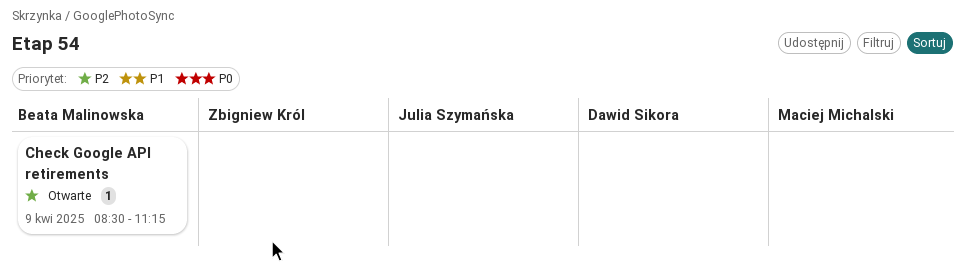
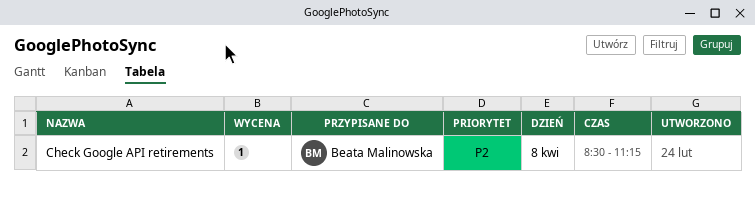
Check Google API retirements, day: Apr 9 -> Apr 8

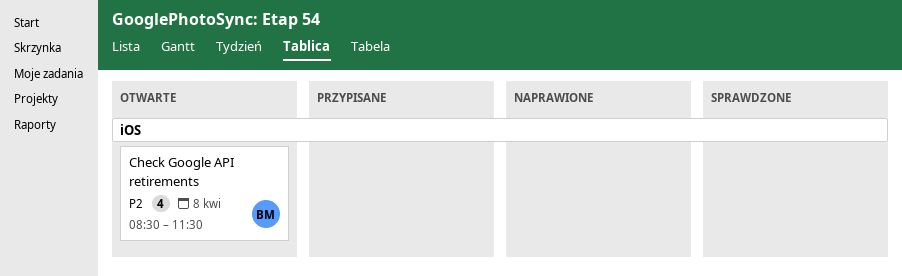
Check Google API retirements, estimate: 1 -> 4
Check Google API retirements, ends: 11:15 -> 11:30

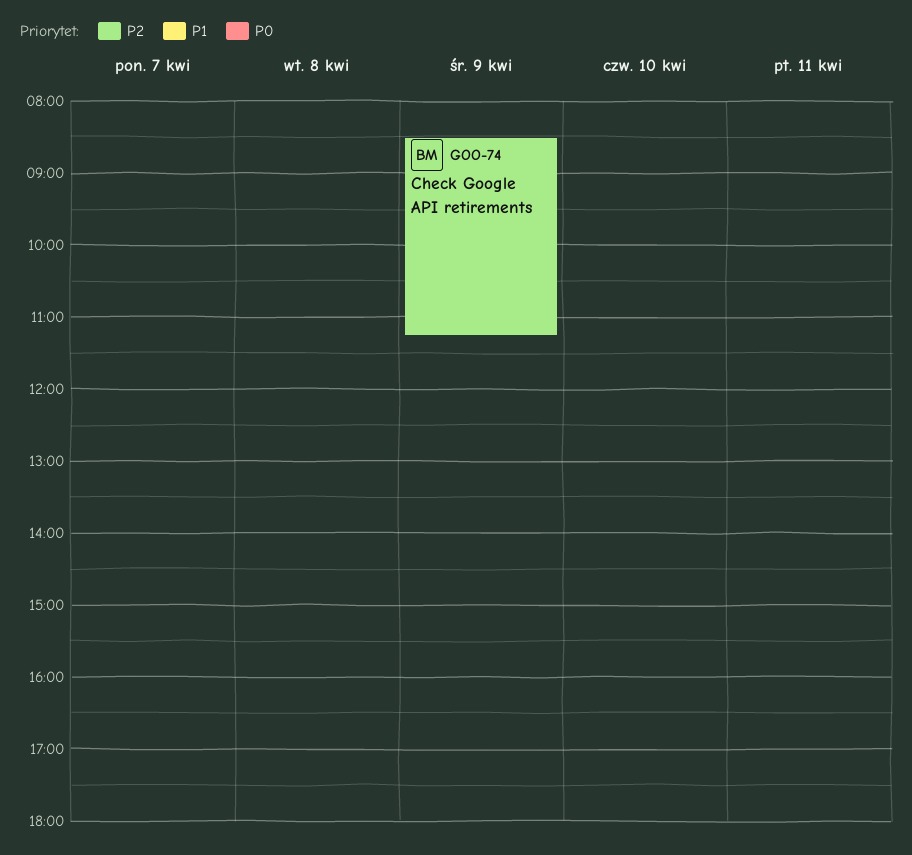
Check Google API retirements, day: Apr 8 -> Apr 9
Check Google API retirements, ends: 11:30 -> 11:15

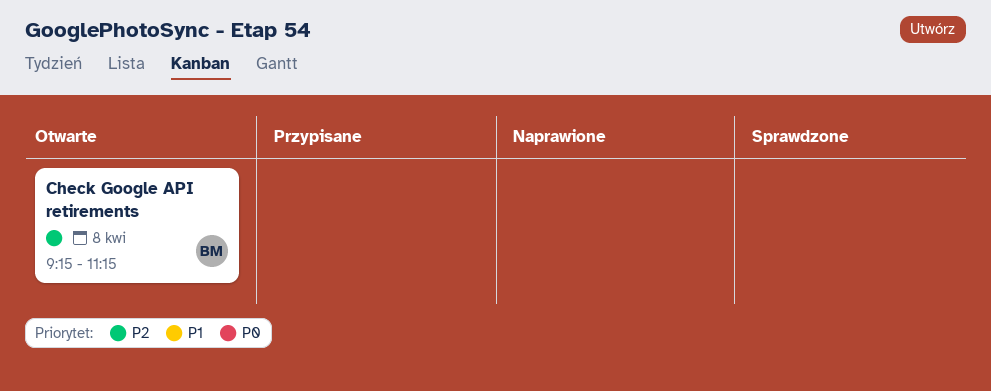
Check Google API retirements, day: Apr 9 -> Apr 8
Check Google API retirements, begins: 08:30 -> 09:15

